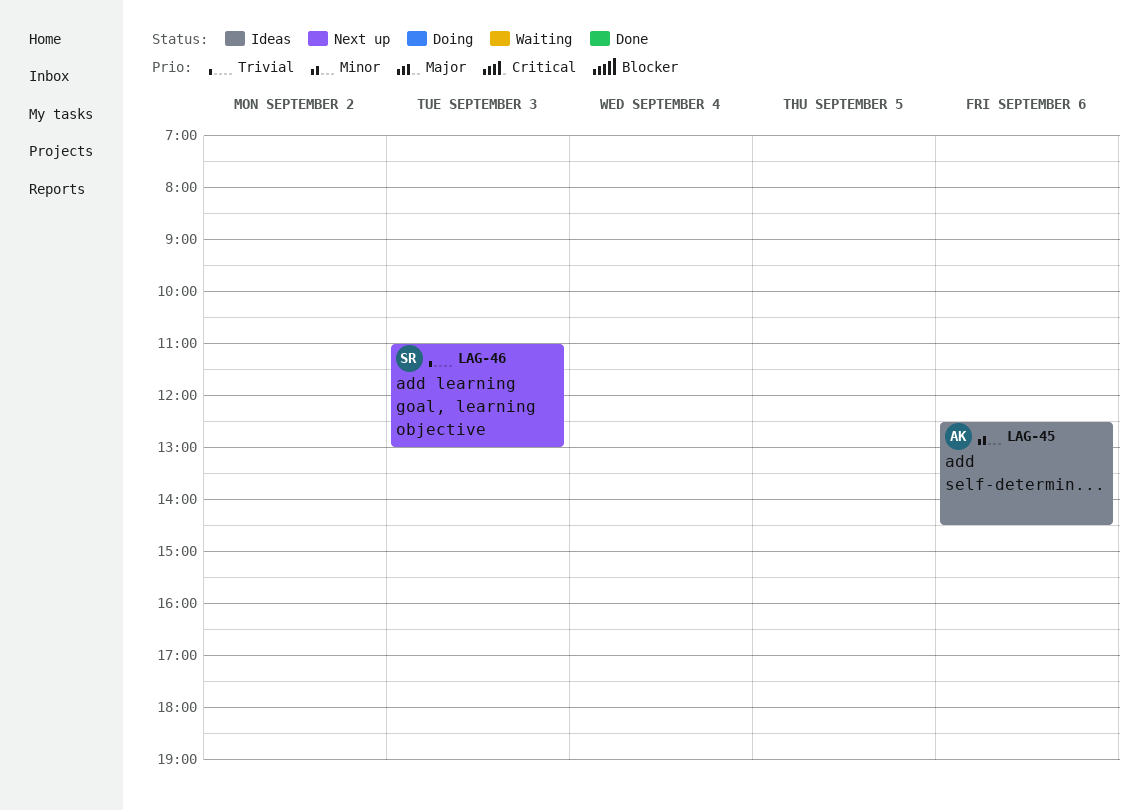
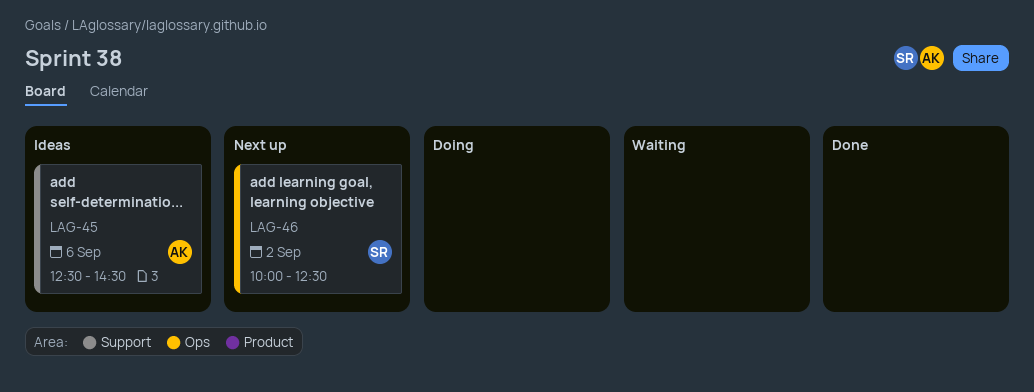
LAG-46, day: Sep 3 -> Sep 2
LAG-46, begins: 11:00 -> 10:00
LAG-46, ends: 13:00 -> 12:30

